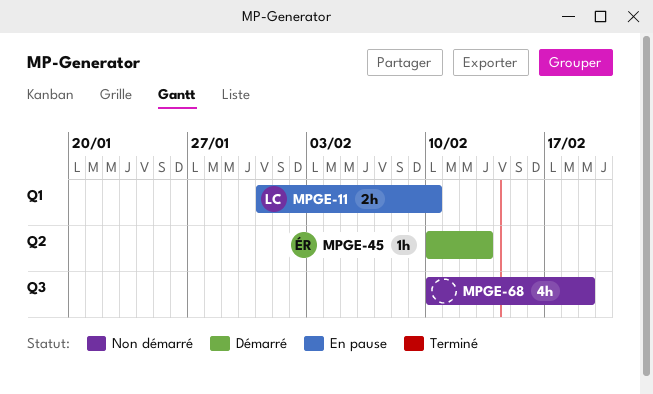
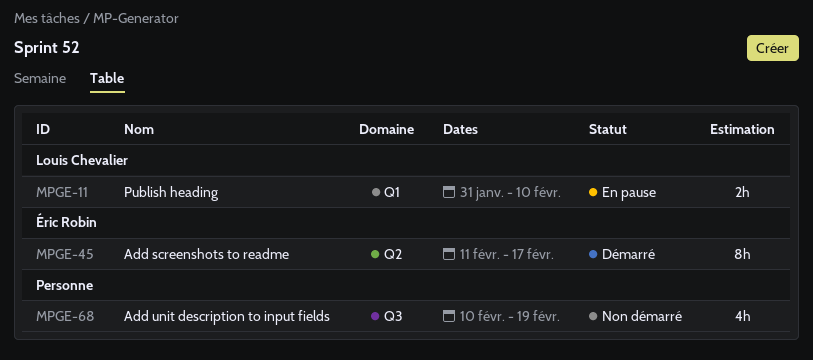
MPGE-45, estimate: 1h -> 8h
MPGE-45, start: Feb 10 -> Feb 11
MPGE-45, due: Feb 13 -> Feb 17

